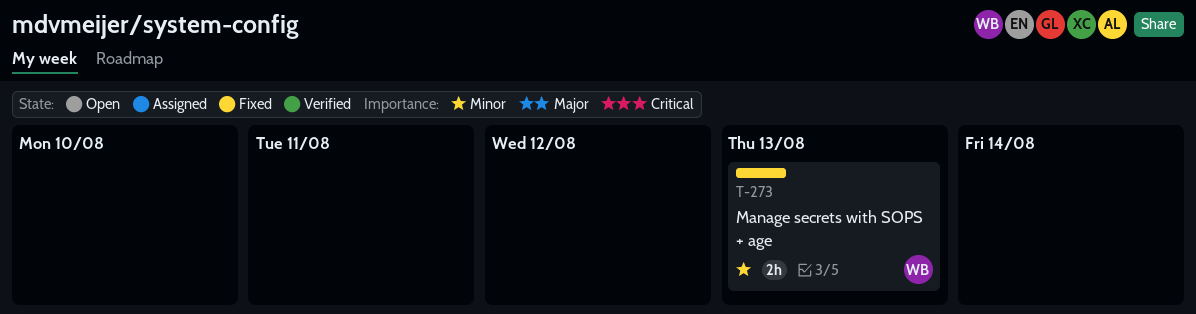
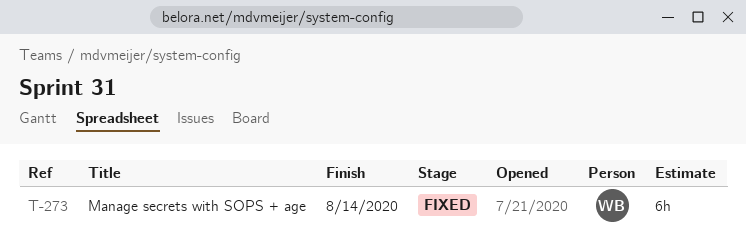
T-273, estimate: 2h -> 6h
T-273, due: Aug 13 -> Aug 14

